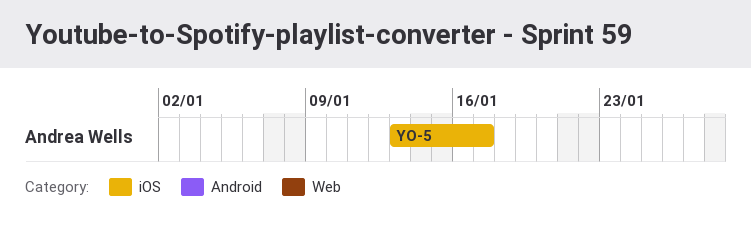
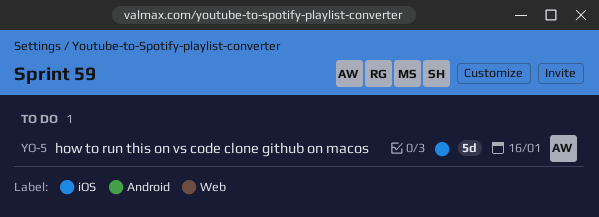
YO-5, due: Jan 17 -> Jan 16

